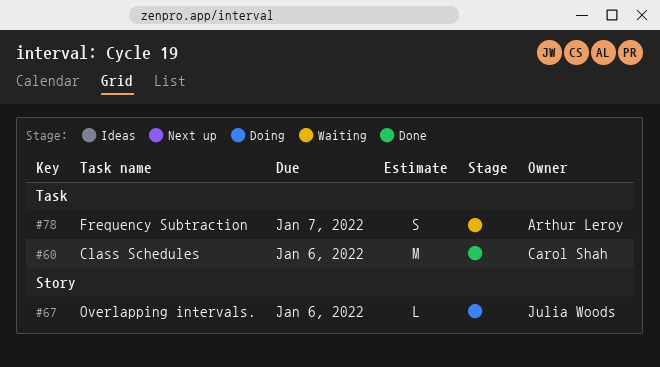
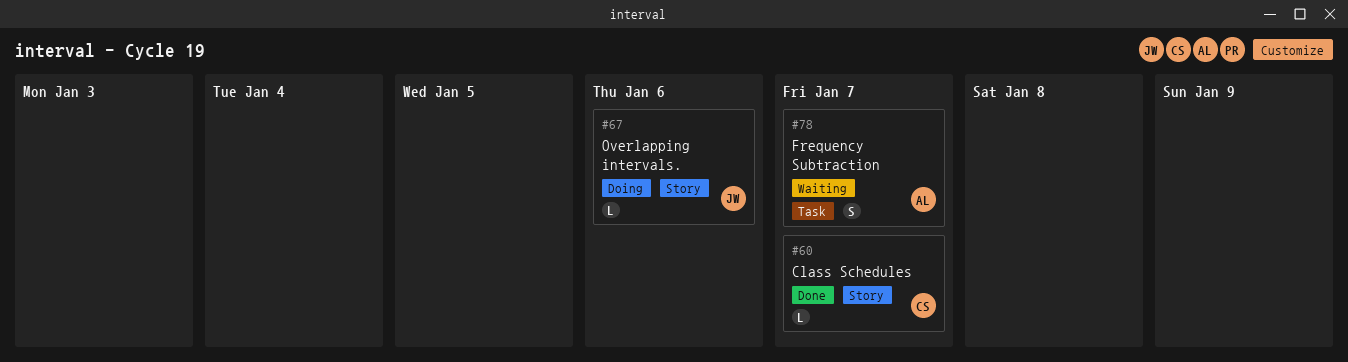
#60, label: Task -> Story
#60, estimate: M -> L
#60, due: Jan 6 -> Jan 7

